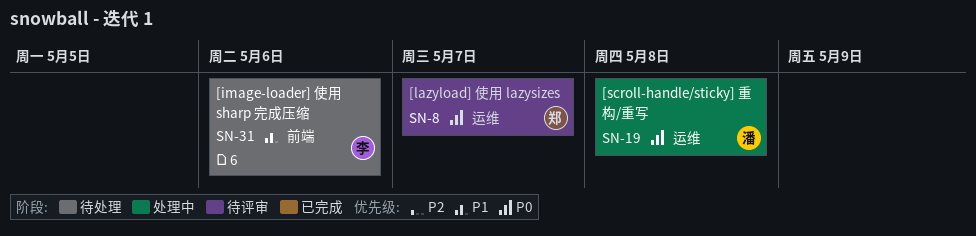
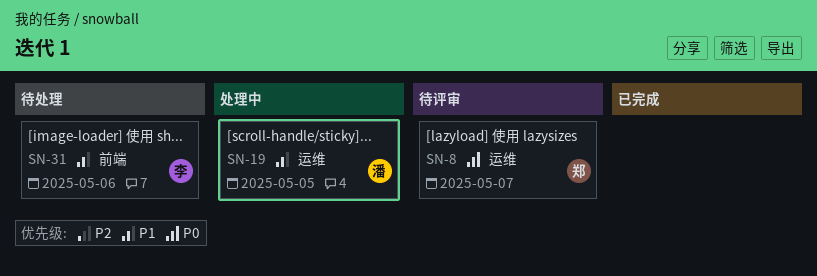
SN-19, priority: P0 -> P1
SN-19, due: May 8 -> May 5

